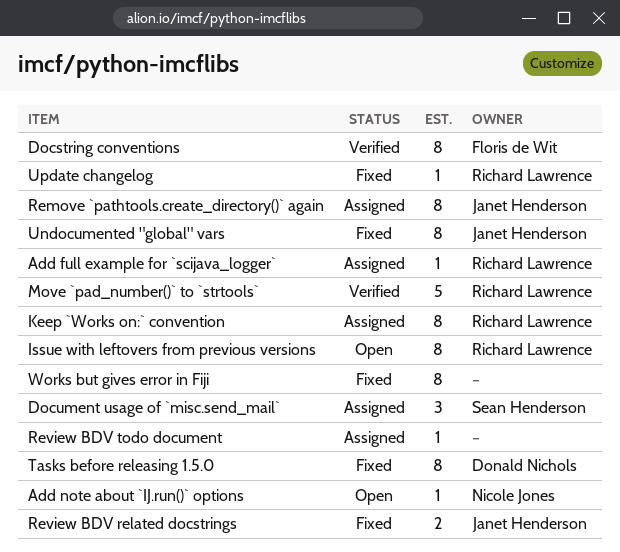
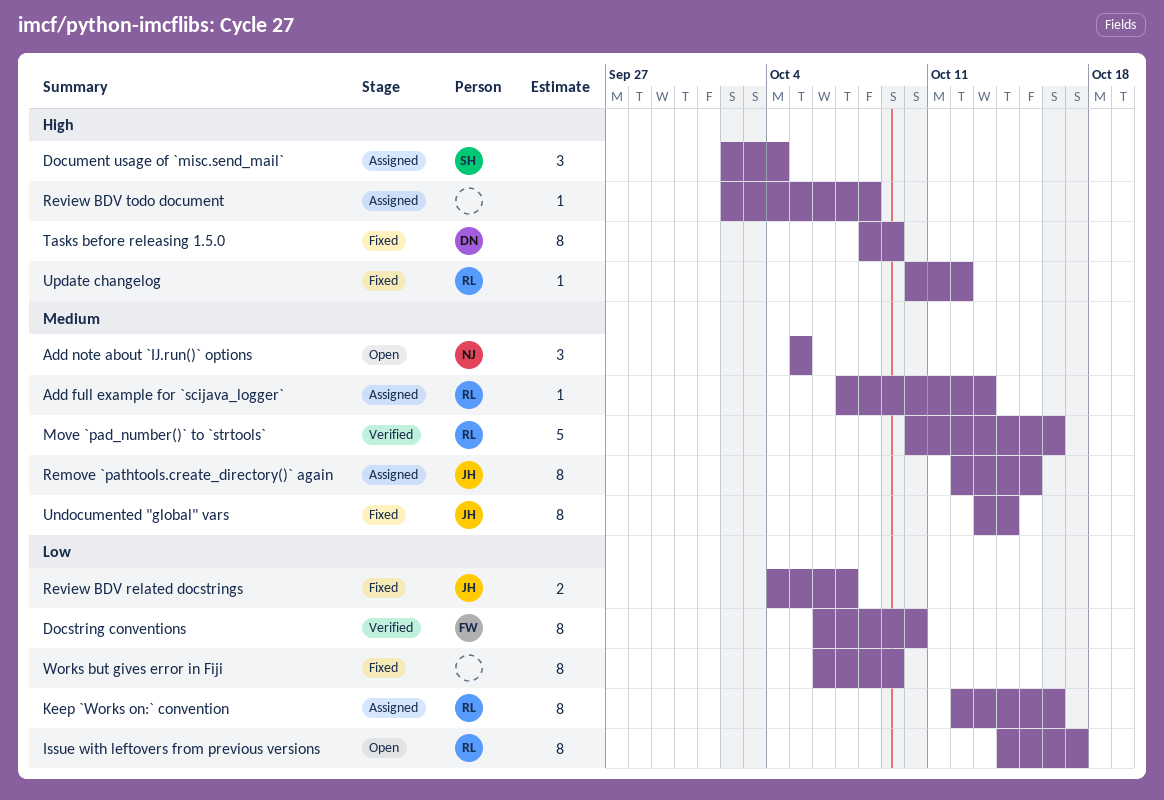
Add note about `IJ.run()` options, estimate: 1 -> 3

